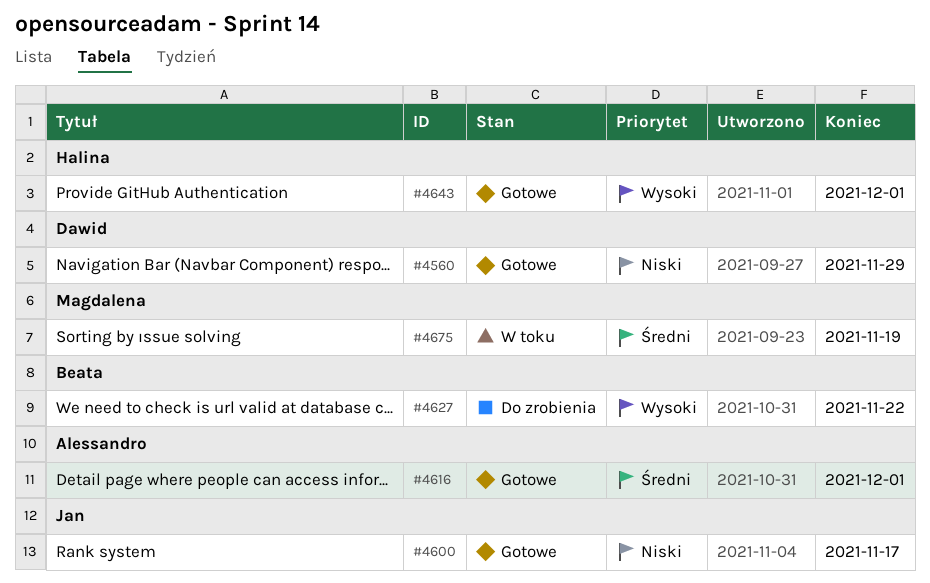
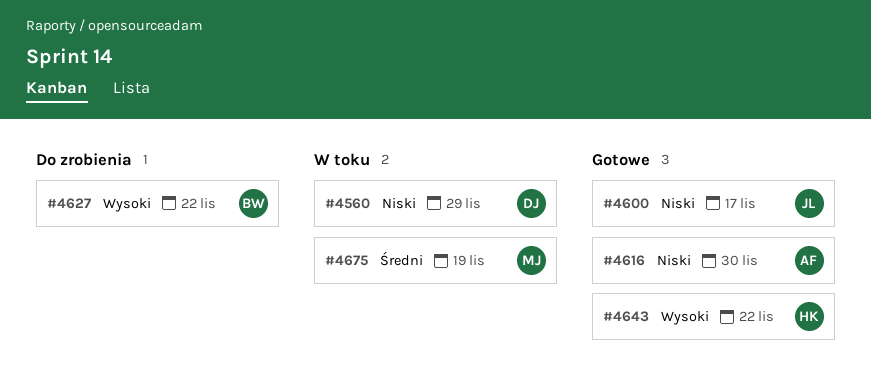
#4560, status: Gotowe -> W toku
#4616, priority: Średni -> Niski
#4616, due: Dec 1 -> Nov 30
#4643, due: Dec 1 -> Nov 22

